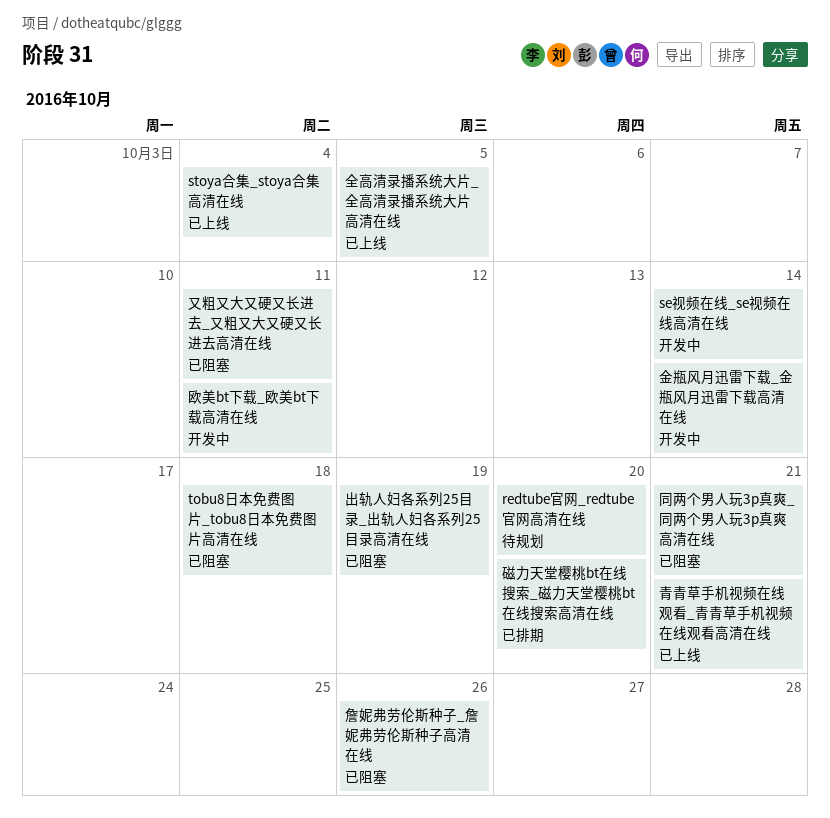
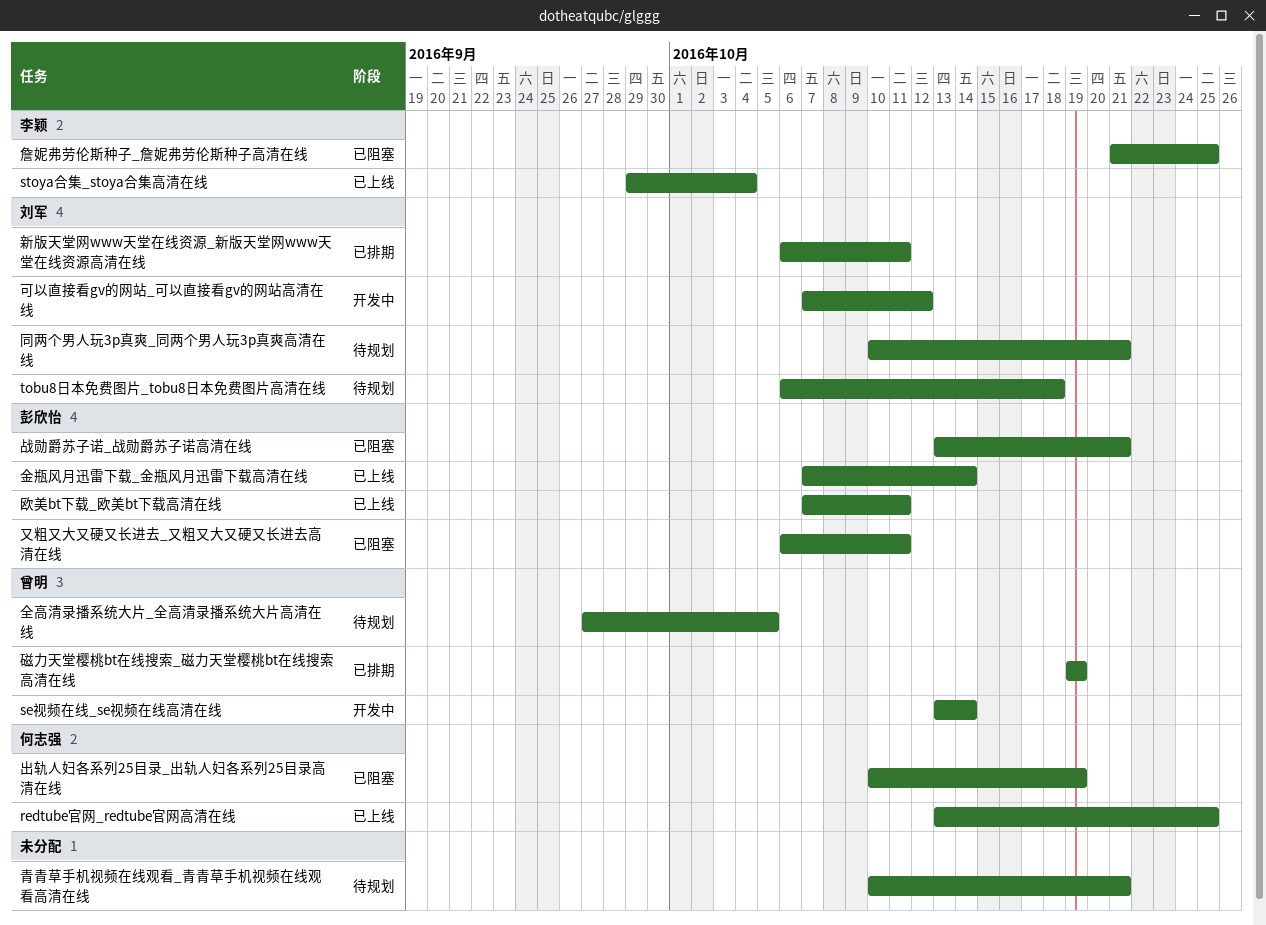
redtube官网_redtube官网高清在线, status: 待规划 -> 已上线
redtube官网_redtube官网高清在线, due: Oct 20 -> Oct 25
tobu8日本免费图片_tobu8日本免费图片高清在线, status: 已阻塞 -> 待规划
全高清录播系统大片_全高清录播系统大片高清在线, status: 已上线 -> 待规划
可以直接看gv的网站_可以直接看gv的网站高清在线: none -> present
同两个男人玩3p真爽_同两个男人玩3p真爽高清在线, status: 已阻塞 -> 待规划
战勋爵苏子诺_战勋爵苏子诺高清在线: none -> present
新版天堂网www天堂在线资源_新版天堂网www天堂在线资源高清在线: none -> present
欧美bt下载_欧美bt下载高清在线, status: 开发中 -> 已上线
磁力天堂樱桃bt在线搜索_磁力天堂樱桃bt在线搜索高清在线, due: Oct 20 -> Oct 19
詹妮弗劳伦斯种子_詹妮弗劳伦斯种子高清在线, due: Oct 26 -> Oct 25
金瓶风月迅雷下载_金瓶风月迅雷下载高清在线, status: 开发中 -> 已上线
青青草手机视频在线观看_青青草手机视频在线观看高清在线, status: 已上线 -> 待规划

